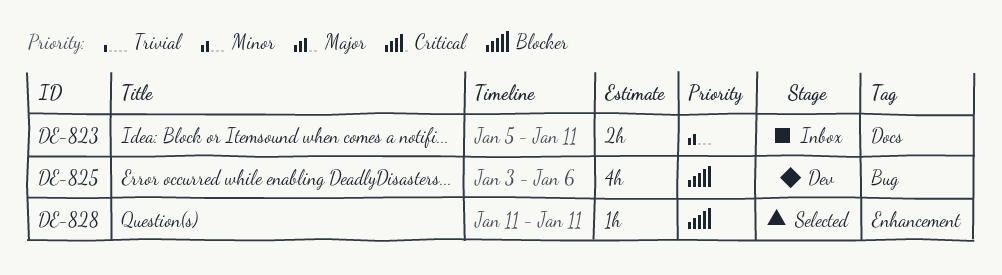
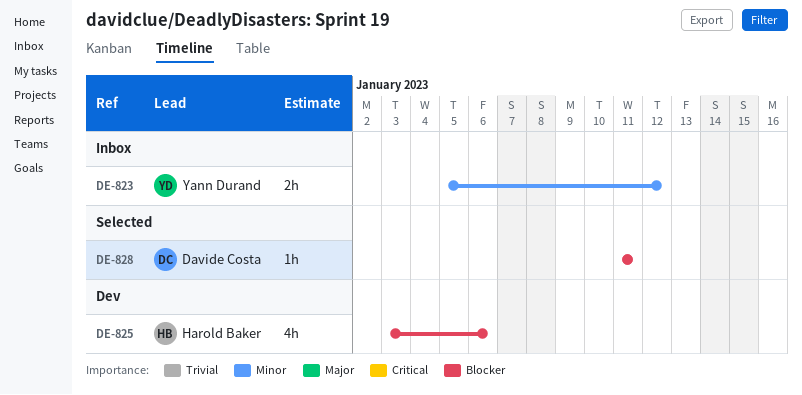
DE-823, due: Jan 11 -> Jan 12

